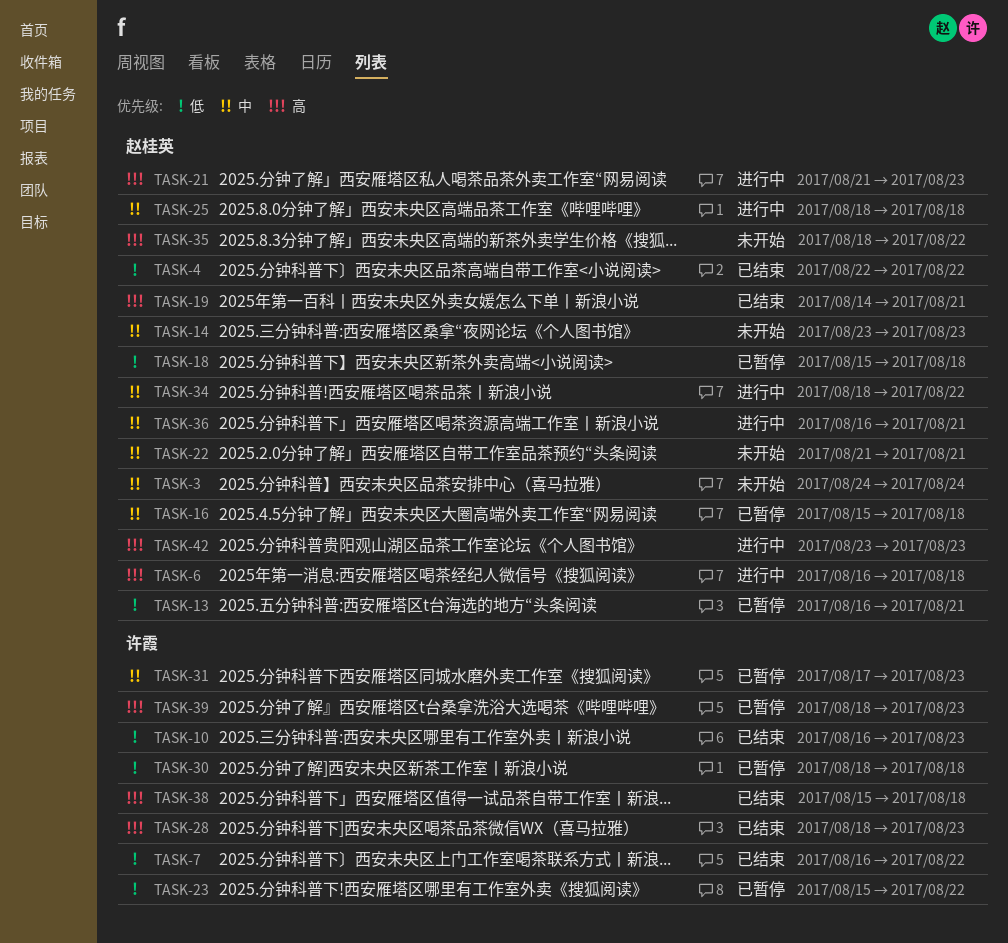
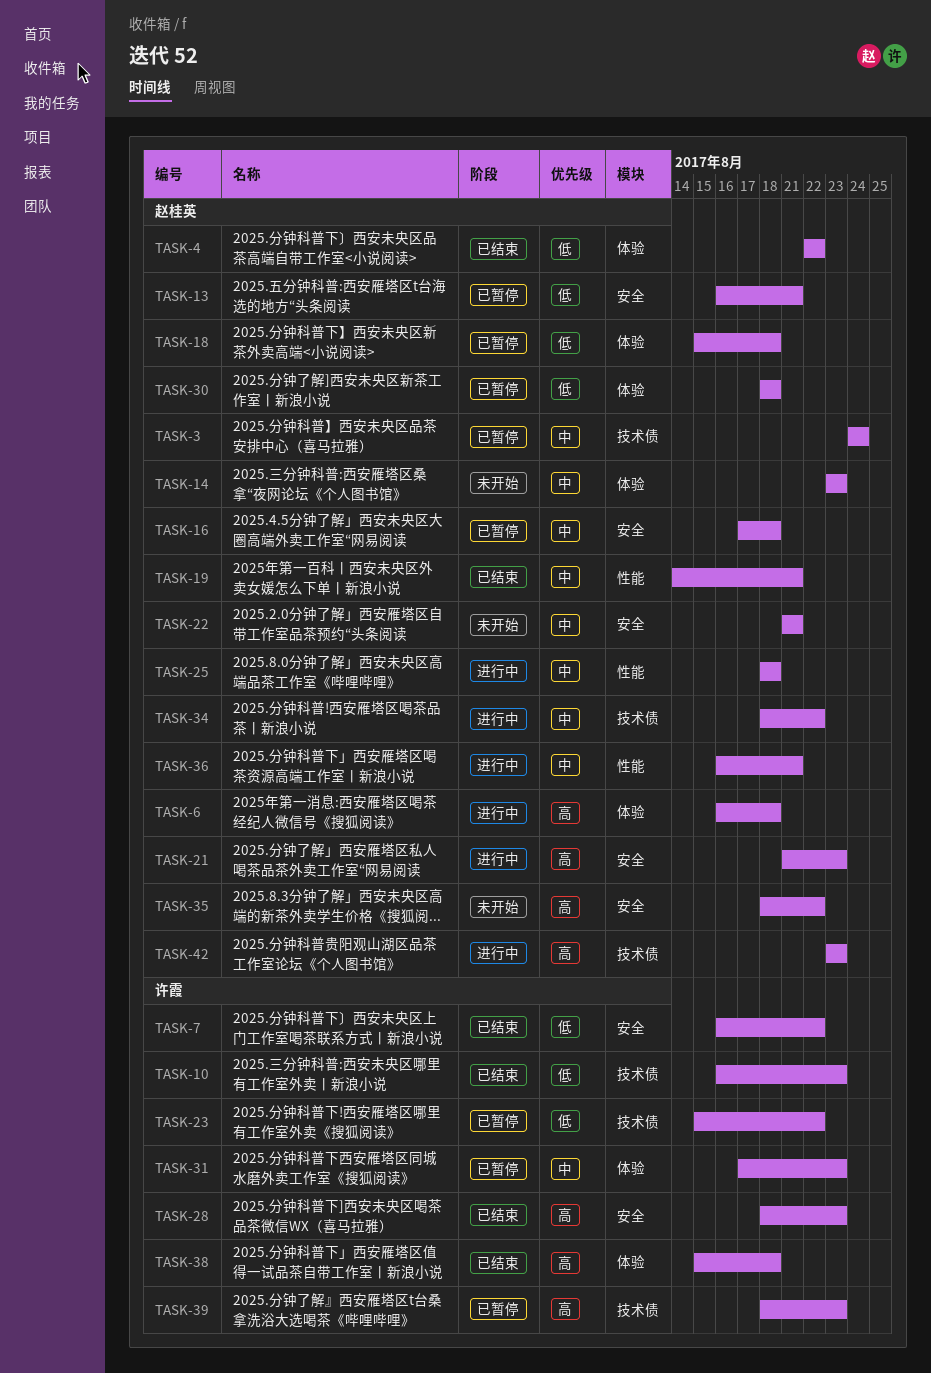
TASK-3, status: 未开始 -> 已暂停
TASK-16, start: Aug 15 -> Aug 17
TASK-19, priority: 高 -> 中
TASK-30, owner: 许霞 -> 赵桂英

